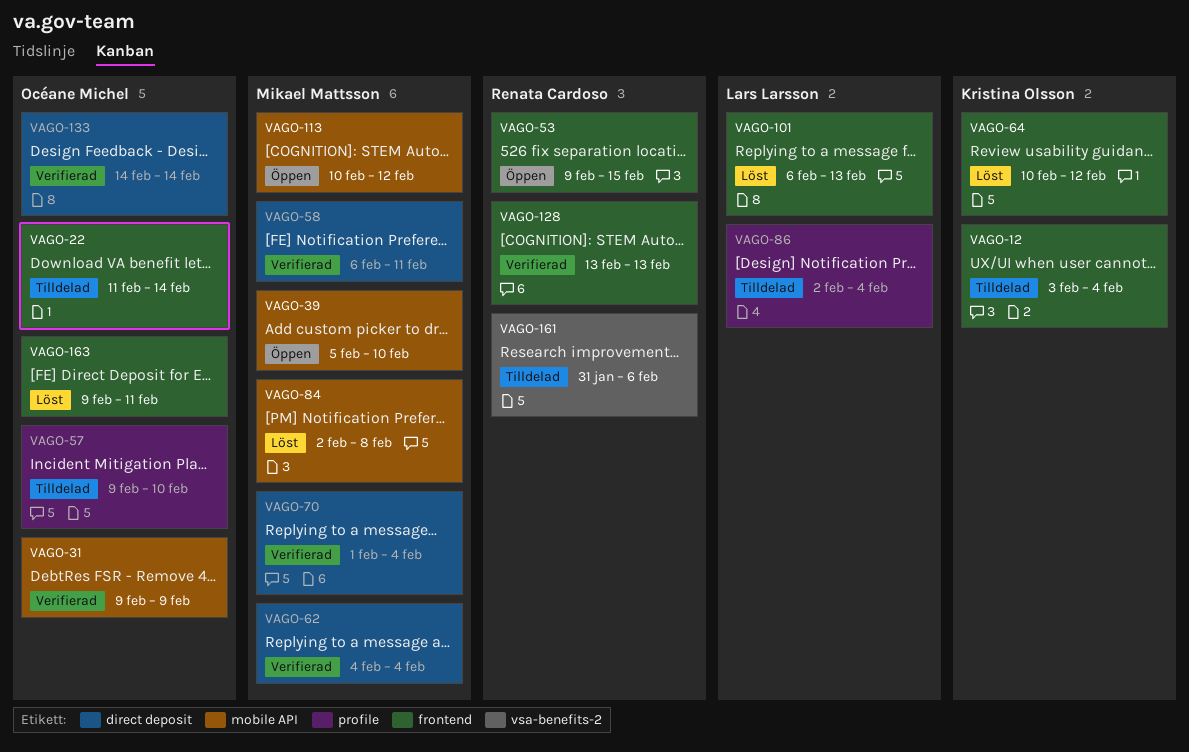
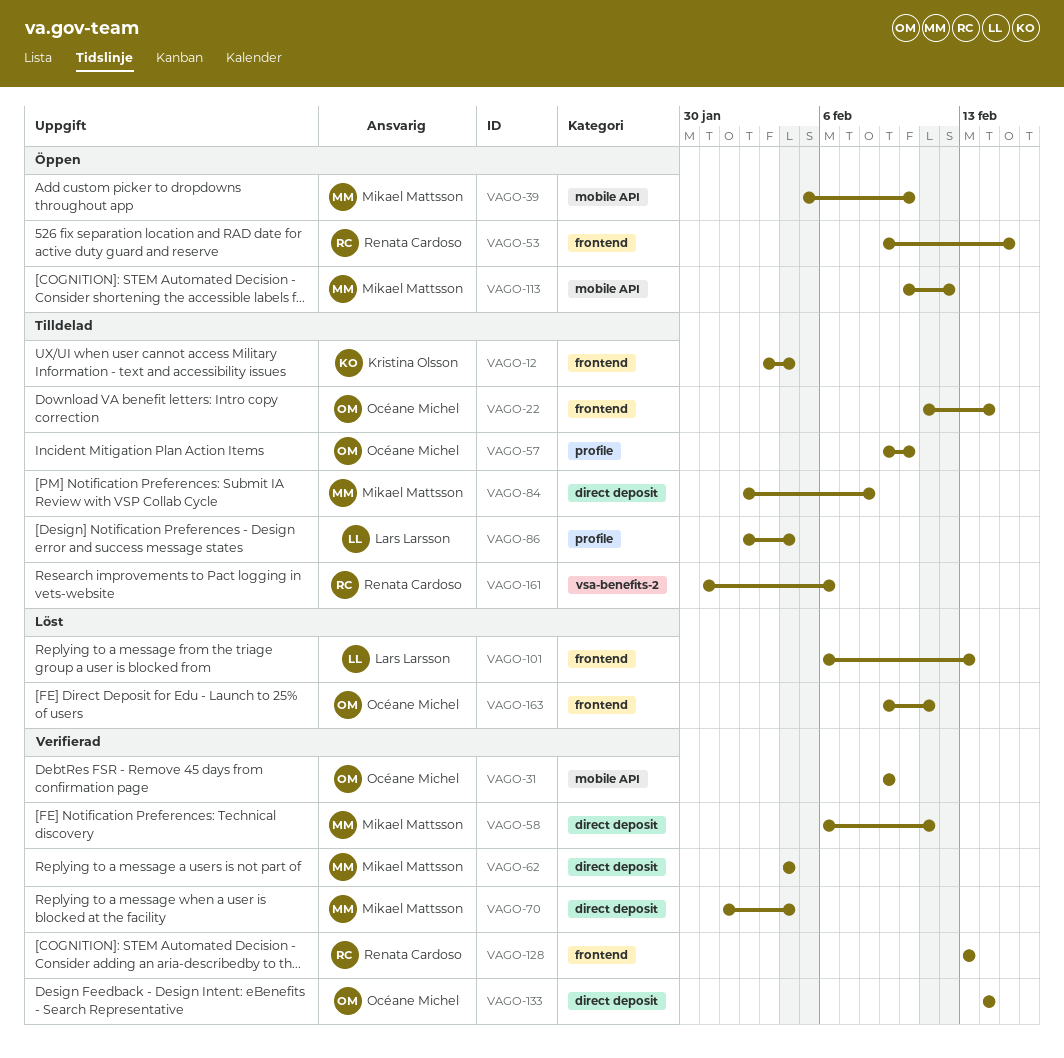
VAGO-64: present -> none
VAGO-84, status: Löst -> Tilldelad
VAGO-84, label: mobile API -> direct deposit

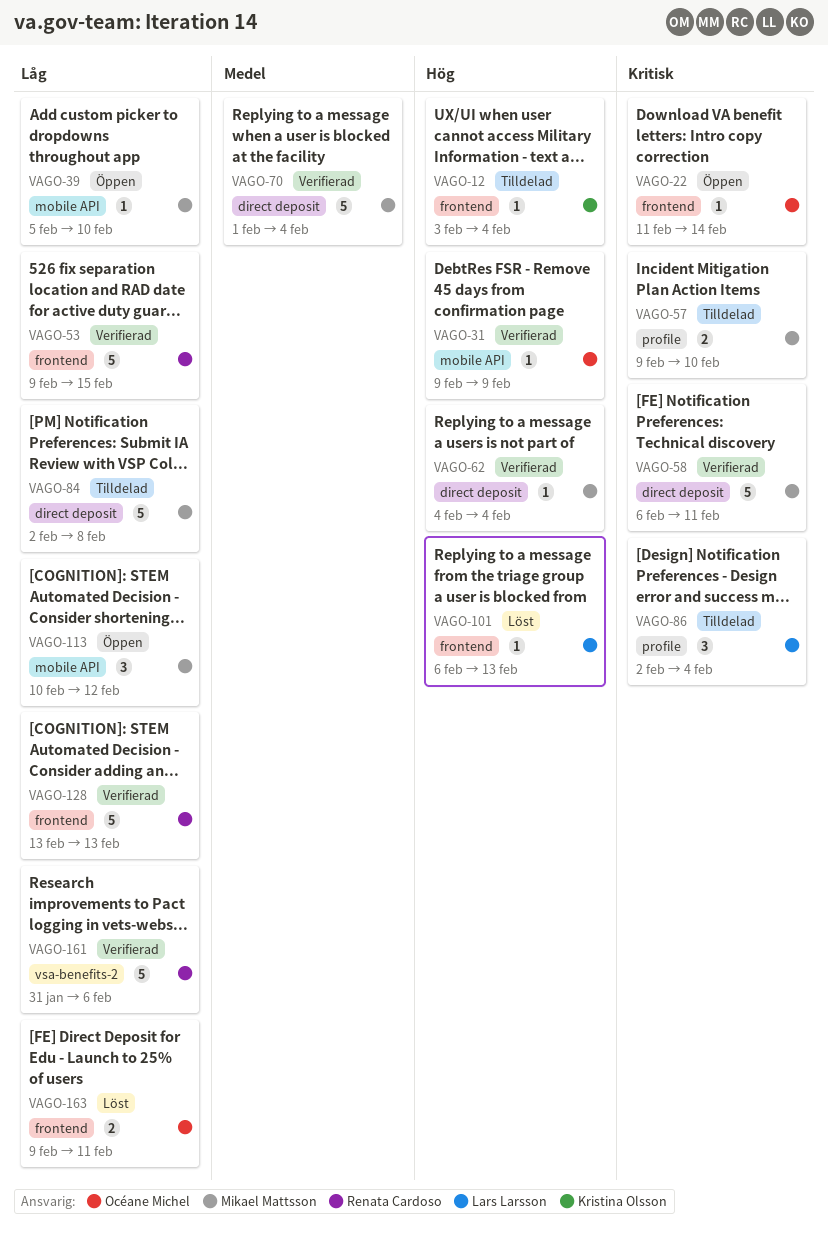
VAGO-22, status: Tilldelad -> Öppen
VAGO-53, status: Öppen -> Verifierad
VAGO-57, owner: Océane Michel -> Mikael Mattsson
VAGO-133: present -> none
VAGO-161, status: Tilldelad -> Verifierad

